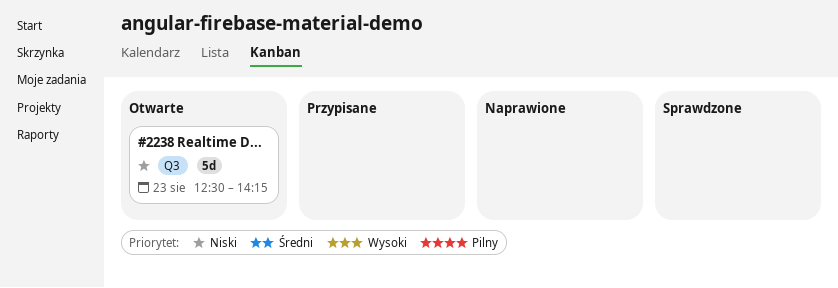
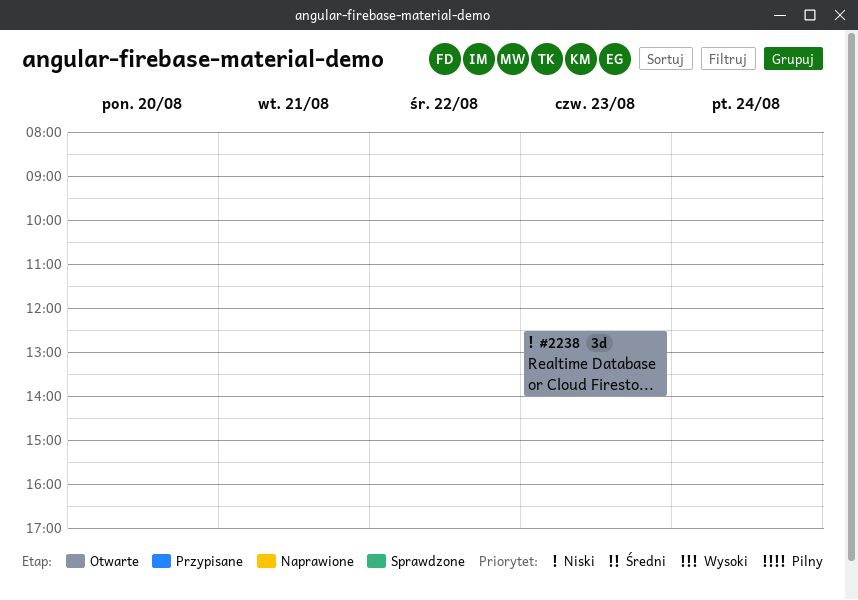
#2238, estimate: 5d -> 3d
#2238, ends: 14:15 -> 14:00

